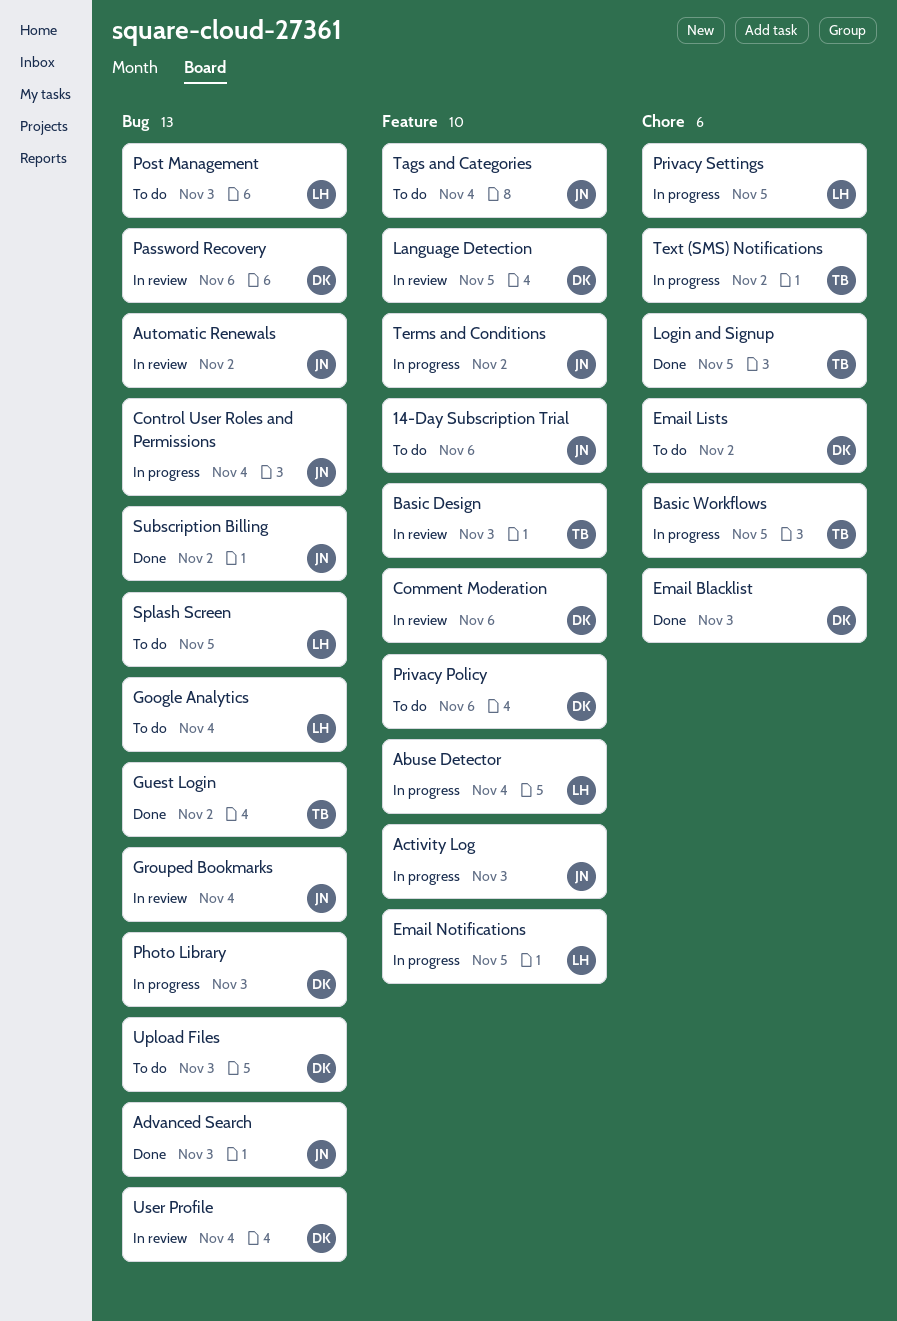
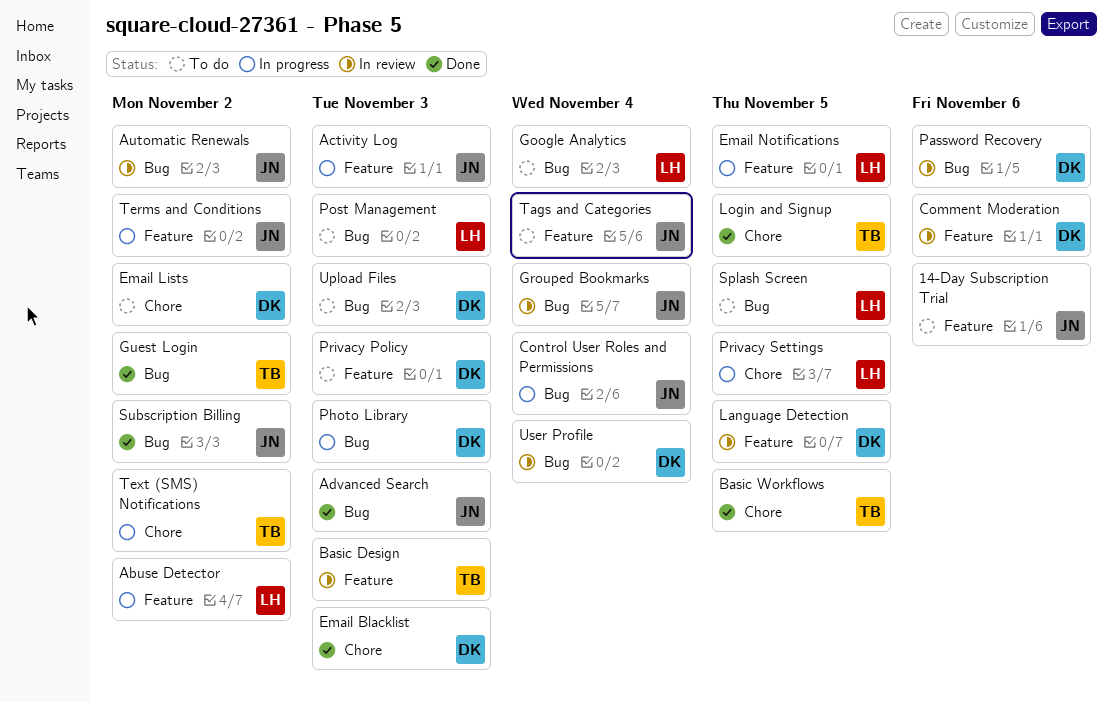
Abuse Detector, due: Nov 4 -> Nov 2
Basic Workflows, status: In progress -> Done
Privacy Policy, due: Nov 6 -> Nov 3

